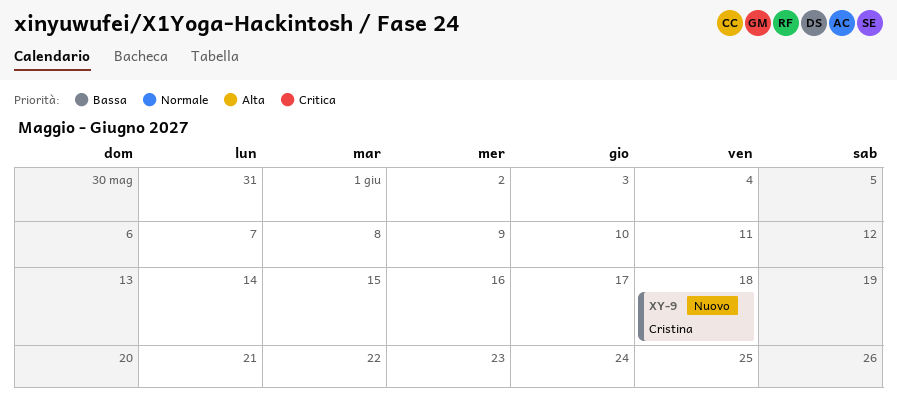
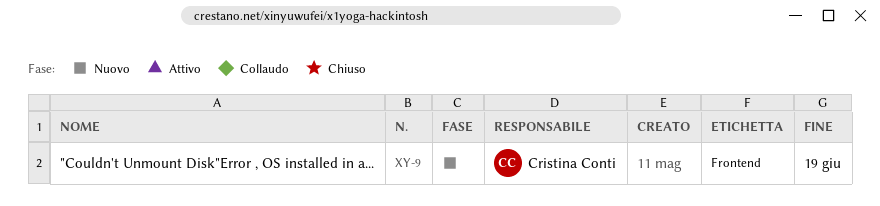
XY-9, due: Jun 18 -> Jun 19

